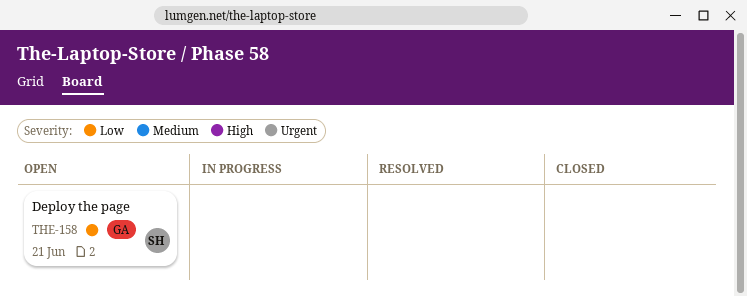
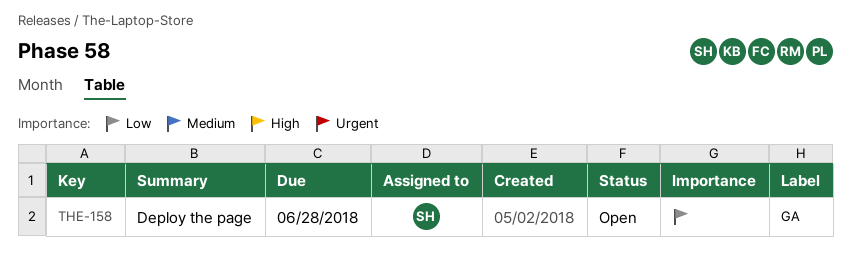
THE-158, due: Jun 21 -> Jun 28

